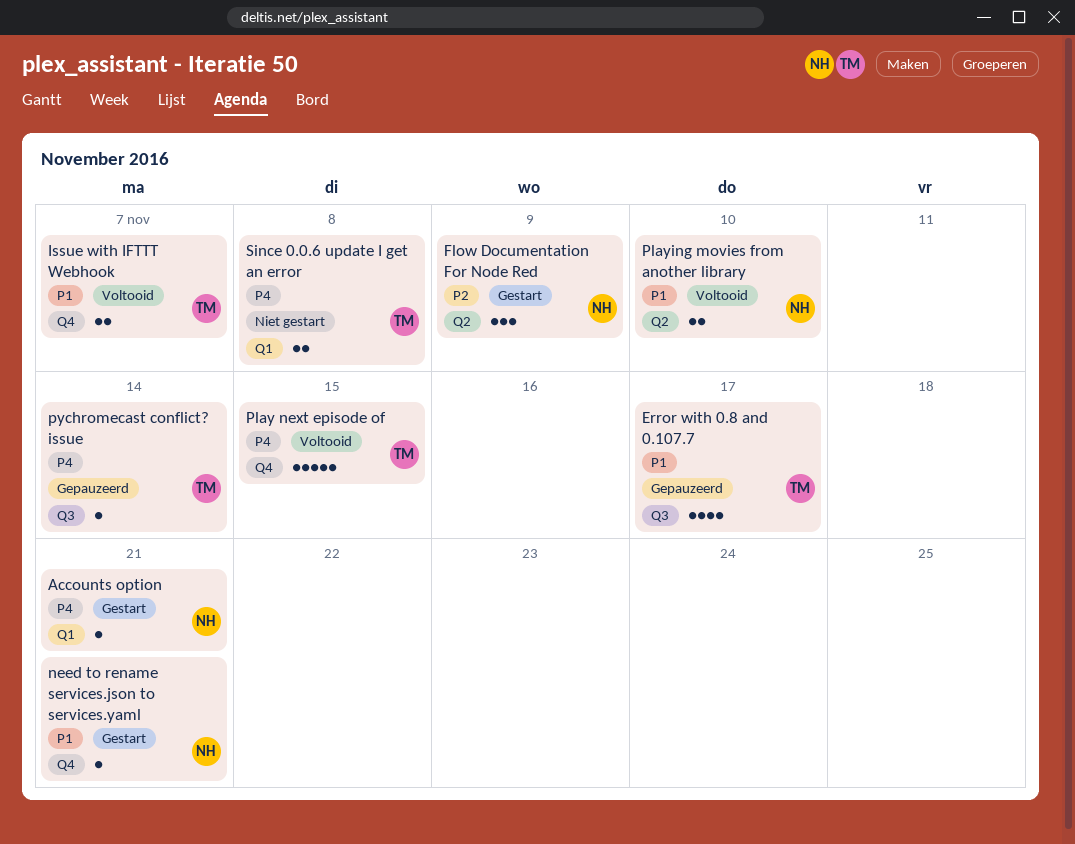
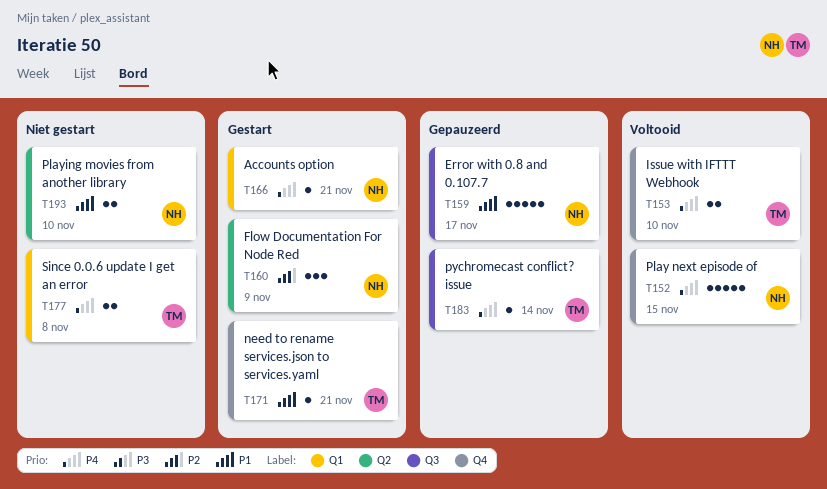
Error with 0.8 and 0.107.7, owner: TM -> NH
Error with 0.8 and 0.107.7, estimate: 4 -> 5
Issue with IFTTT Webhook, priority: P1 -> P4
Issue with IFTTT Webhook, due: Nov 7 -> Nov 10
need to rename services.json to services.yaml, owner: NH -> TM
Play next episode of, owner: TM -> NH
Playing movies from another library, status: Voltooid -> Niet gestart

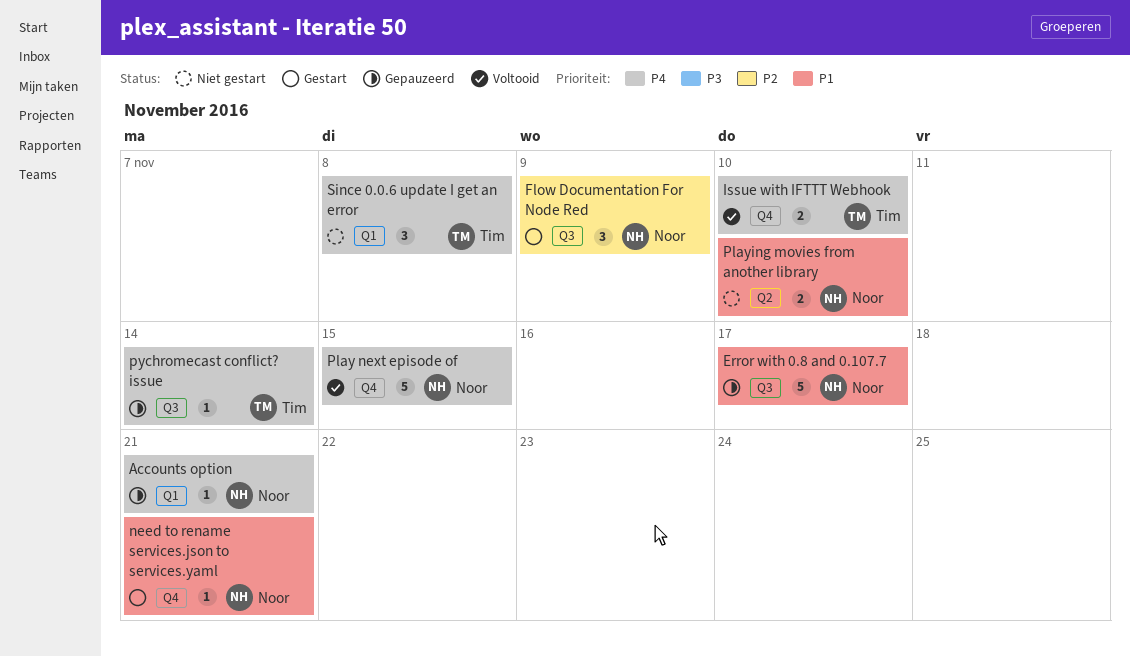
Accounts option, status: Gestart -> Gepauzeerd
Flow Documentation For Node Red, label: Q2 -> Q3
need to rename services.json to services.yaml, owner: Tim -> Noor
Since 0.0.6 update I get an error, estimate: 2 -> 3

